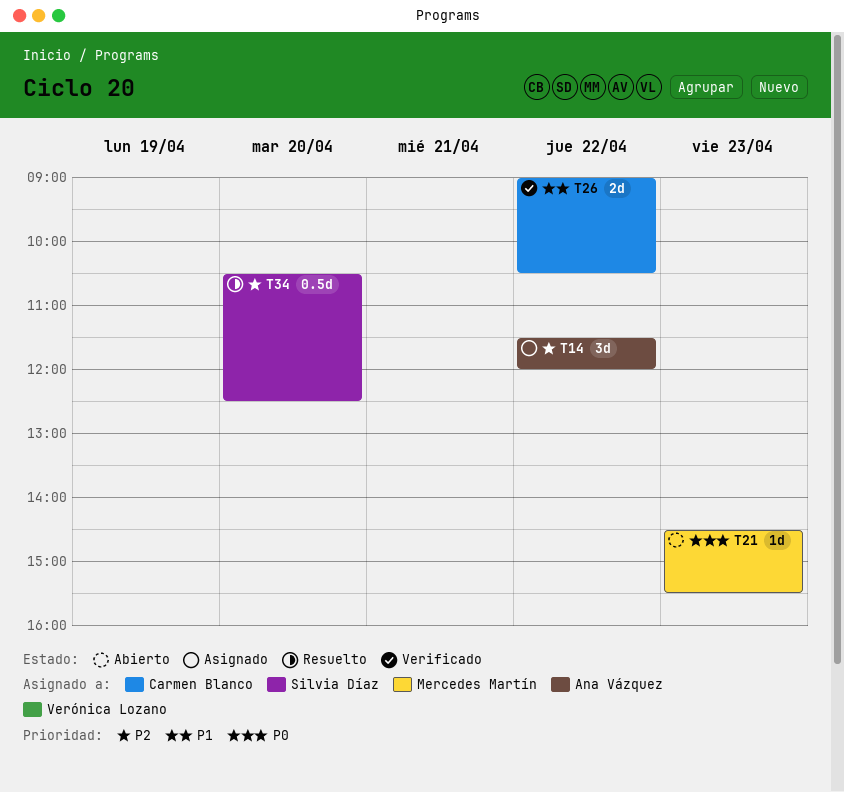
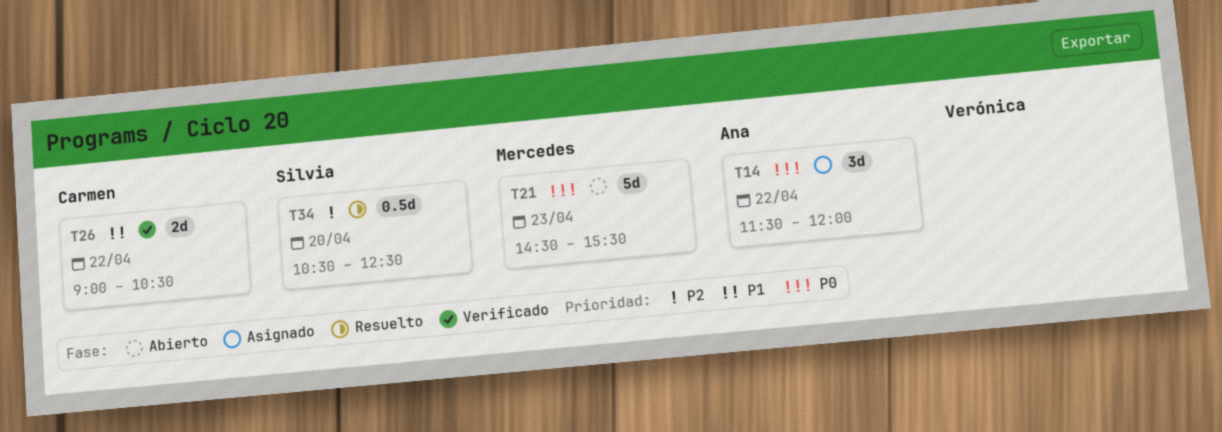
T14, priority: P2 -> P0
T21, estimate: 1d -> 5d

